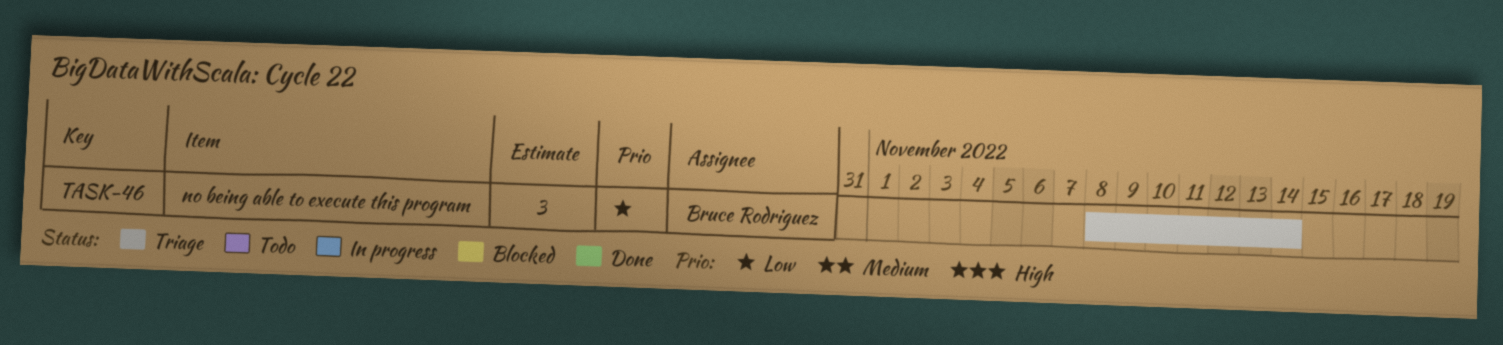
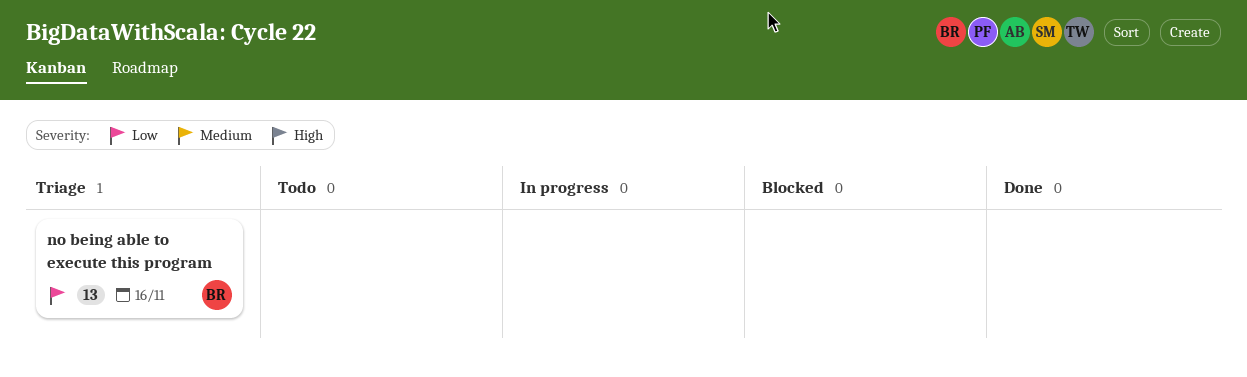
no being able to execute this program, estimate: 3 -> 13
no being able to execute this program, due: Nov 14 -> Nov 16

